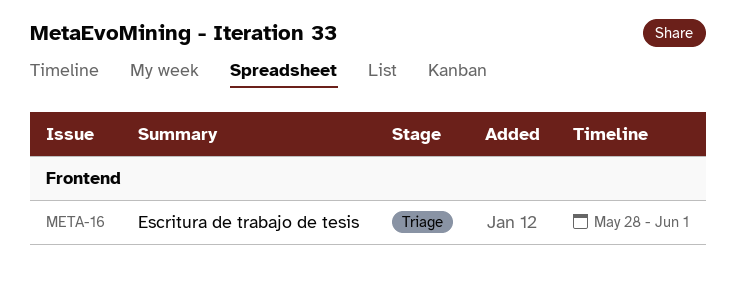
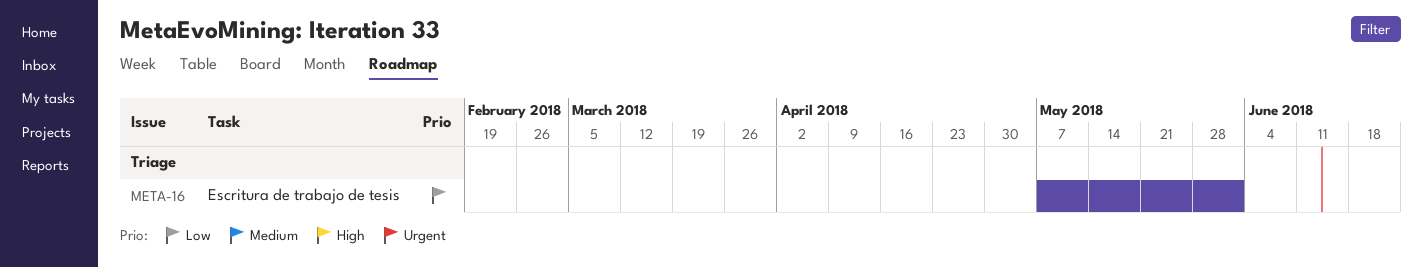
META-16, start: May 28 -> May 7

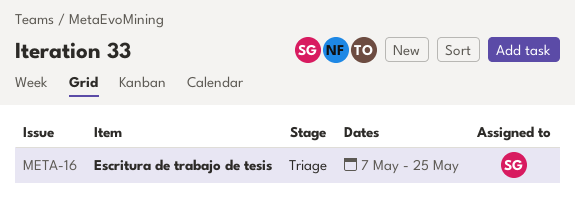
META-16, due: Jun 1 -> May 25

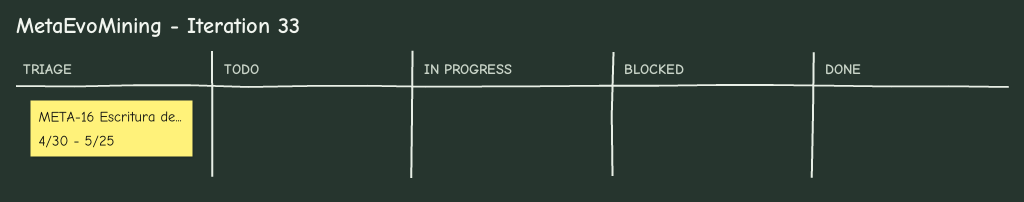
META-16, start: May 7 -> Apr 30

